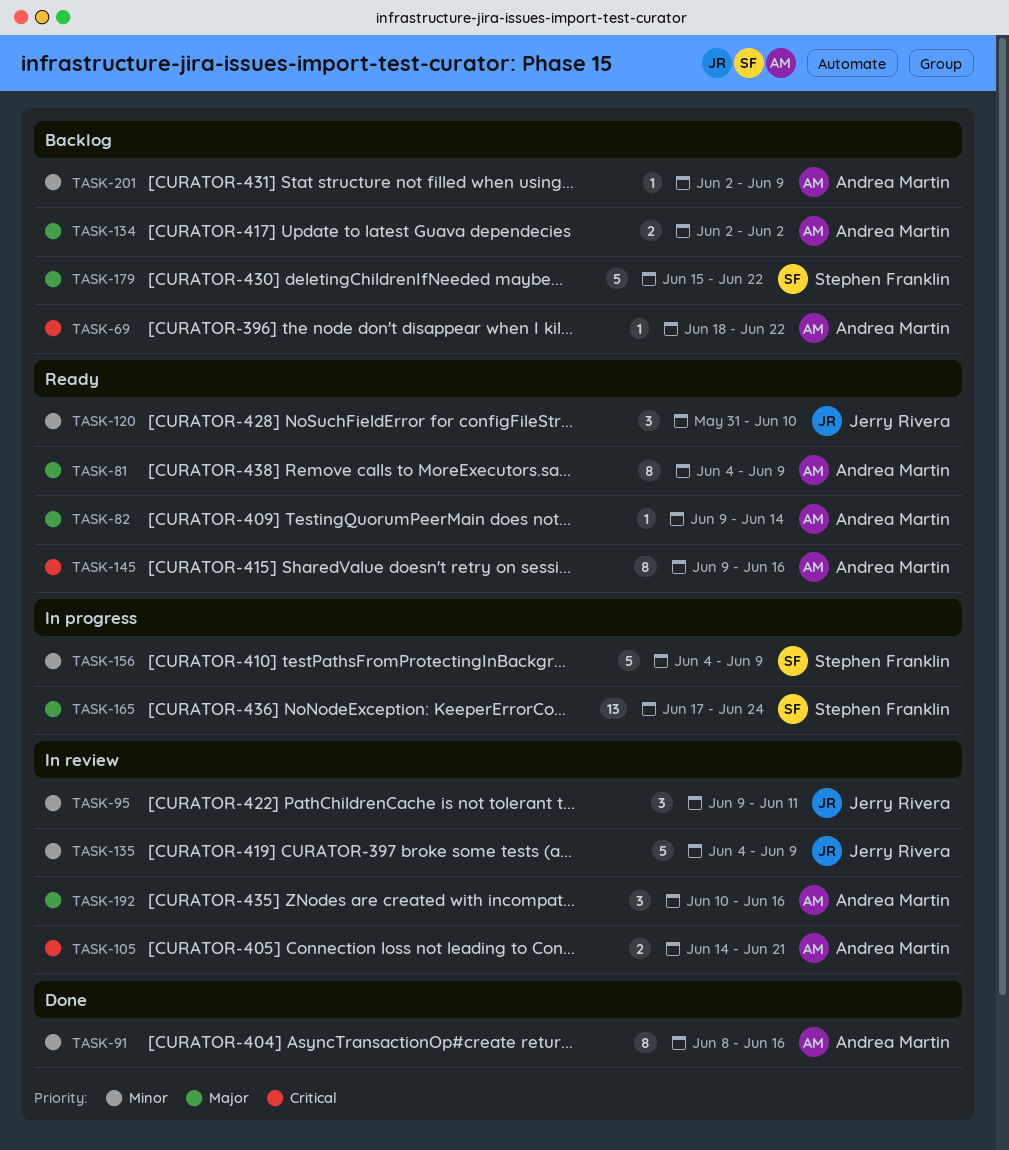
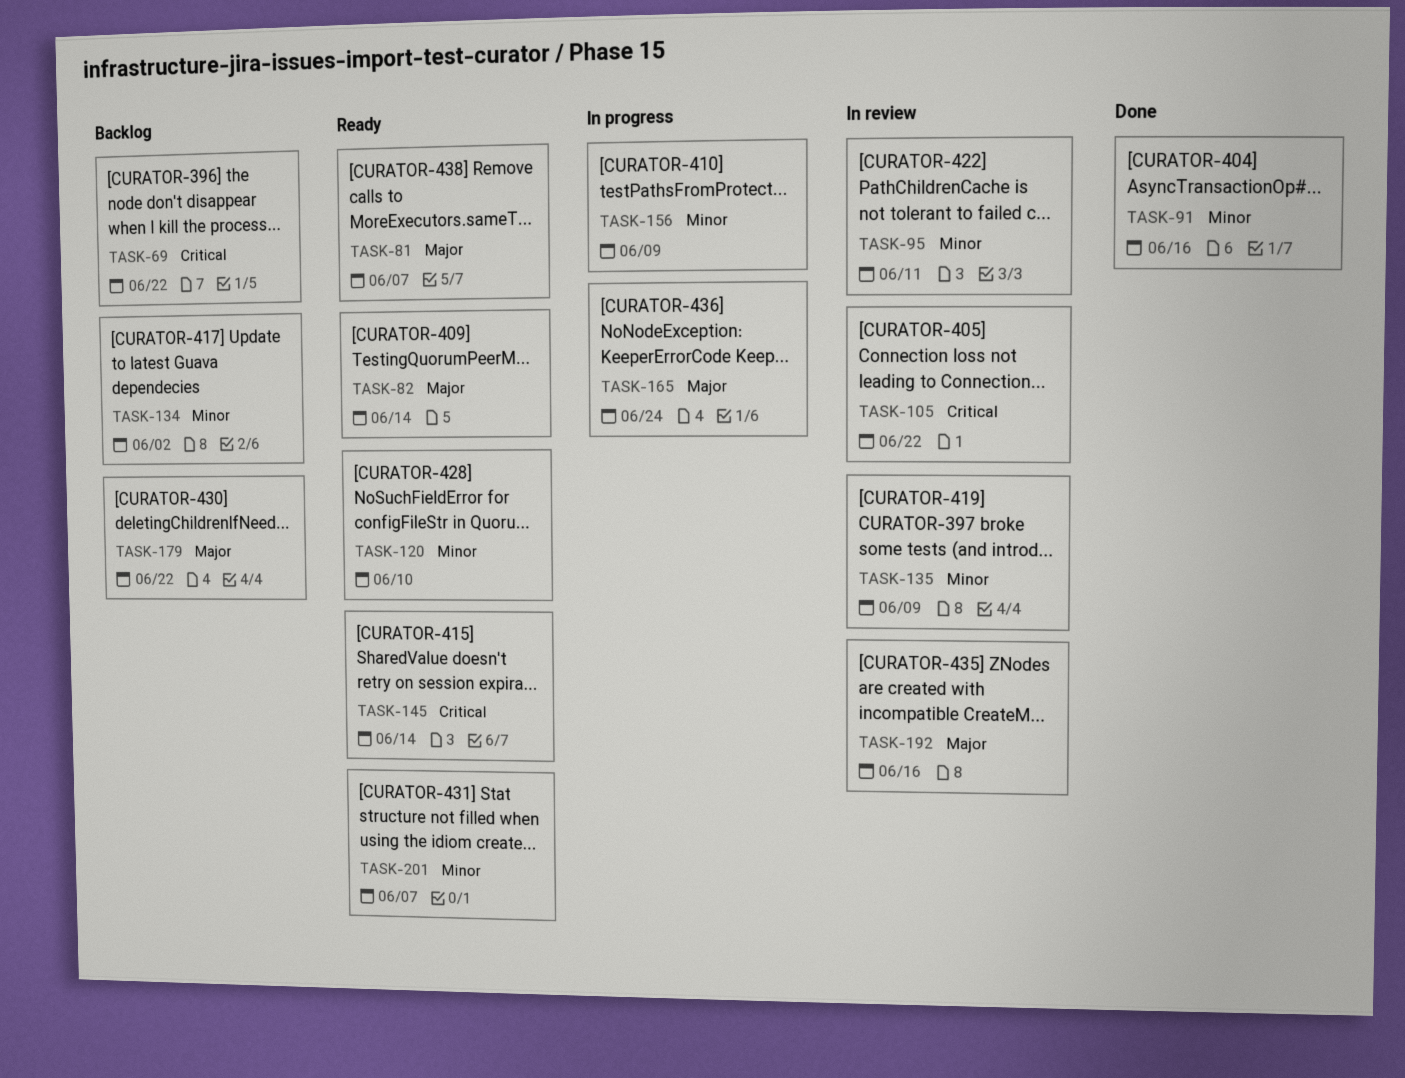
TASK-81, due: Jun 9 -> Jun 7
TASK-105, due: Jun 21 -> Jun 22
TASK-134, priority: Major -> Minor
TASK-145, due: Jun 16 -> Jun 14
TASK-201, status: Backlog -> Ready
TASK-201, due: Jun 9 -> Jun 7

